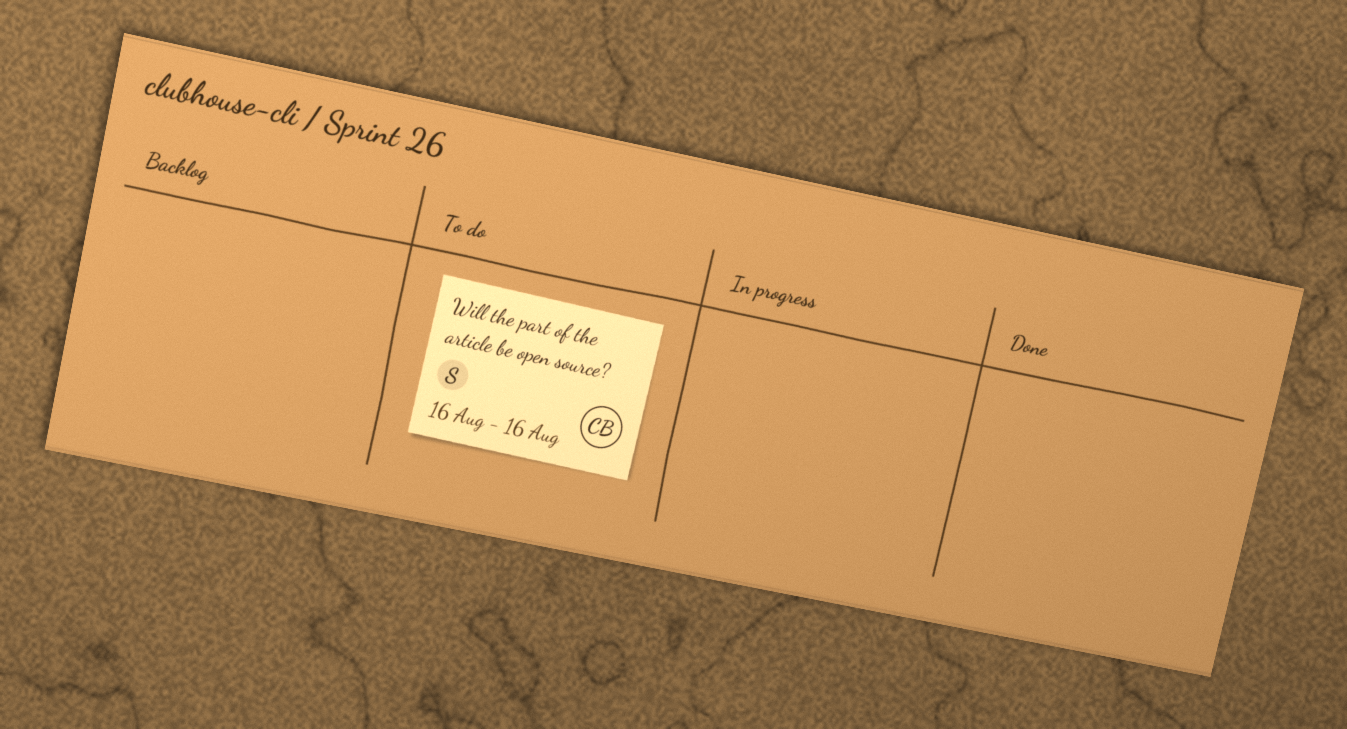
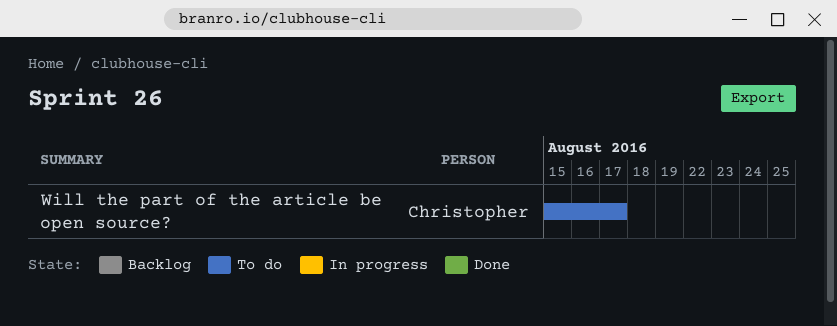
Will the part of the article be open source?, start: Aug 16 -> Aug 15
Will the part of the article be open source?, due: Aug 16 -> Aug 17

